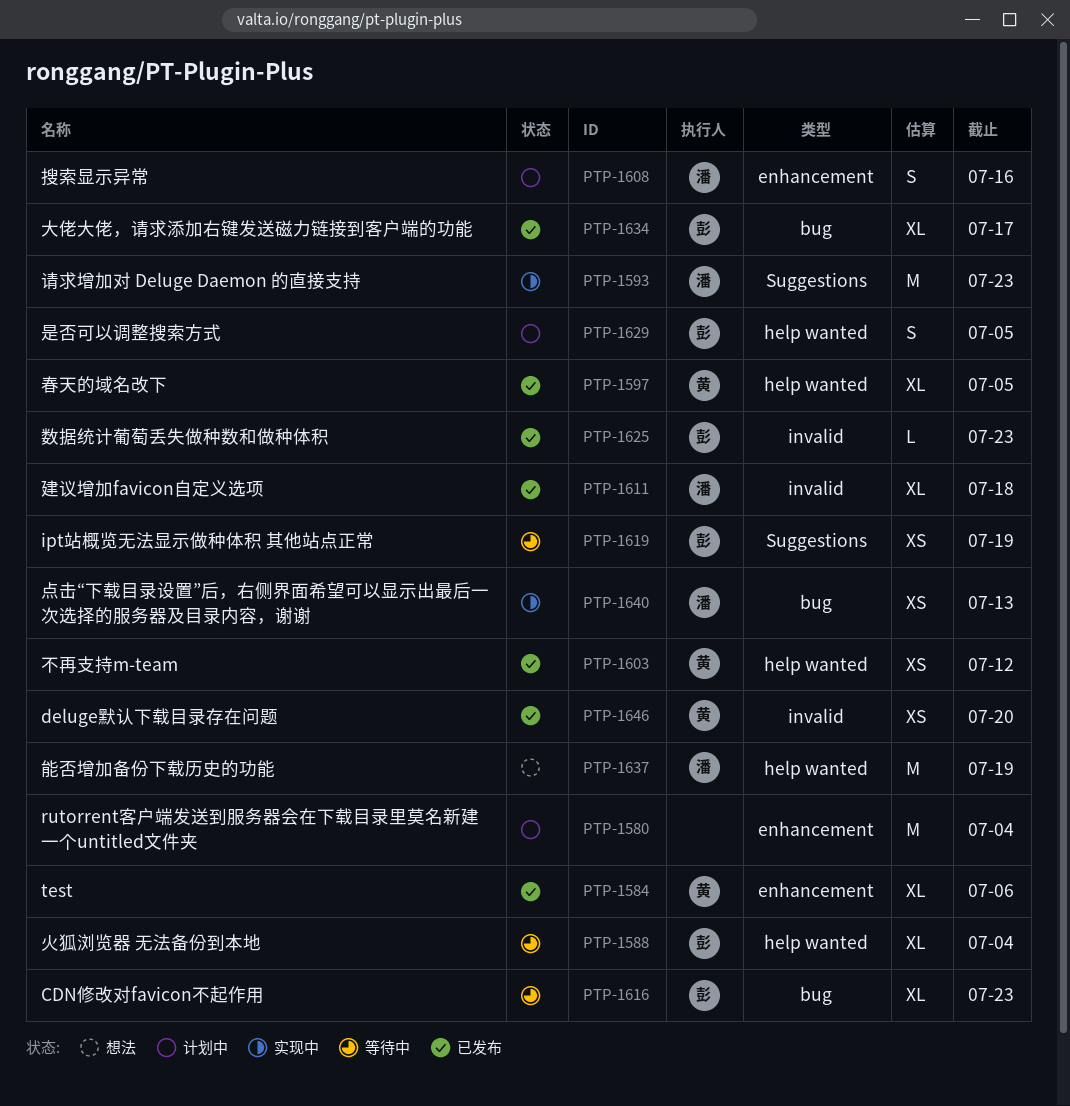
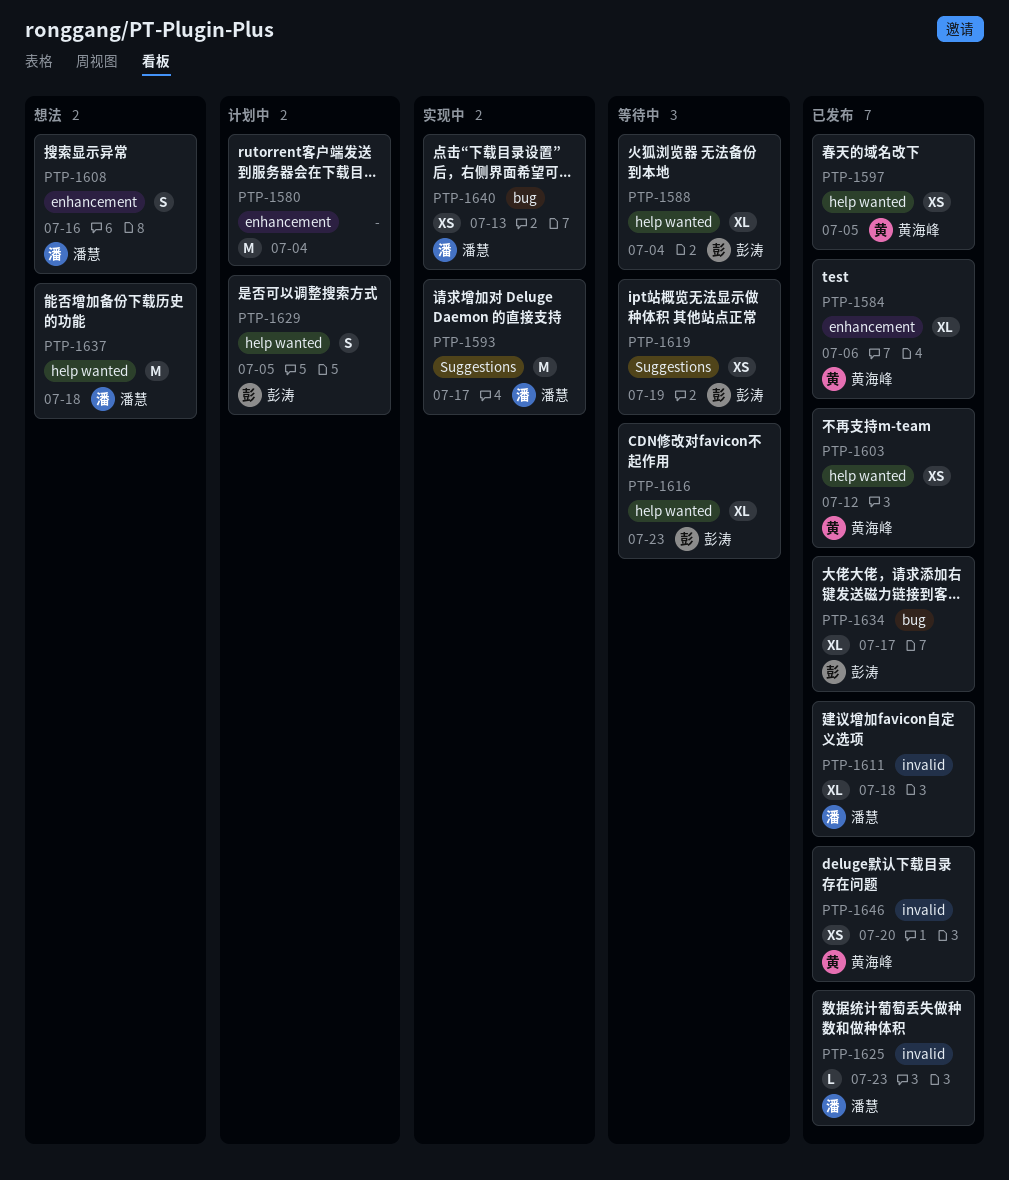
PTP-1593, due: Jul 23 -> Jul 17
PTP-1597, estimate: XL -> XS
PTP-1608, status: 计划中 -> 想法
PTP-1616, label: bug -> help wanted
PTP-1625, owner: 彭涛 -> 潘慧
PTP-1637, due: Jul 19 -> Jul 18

